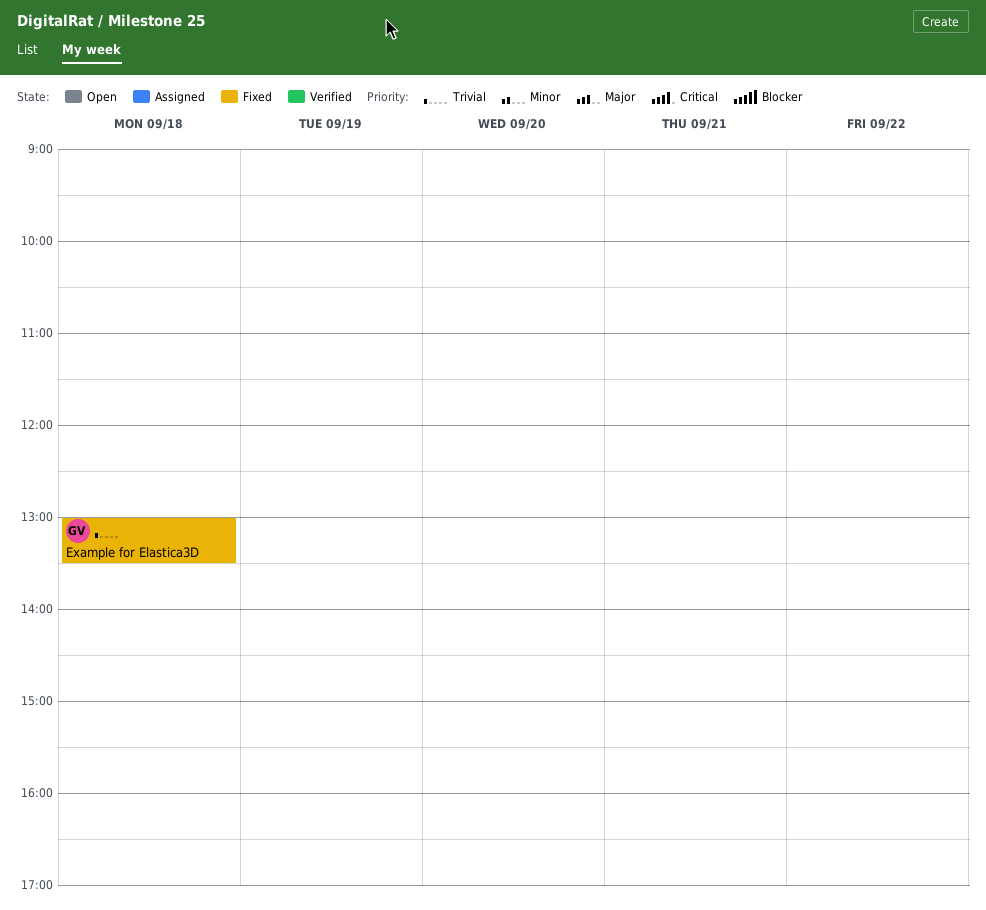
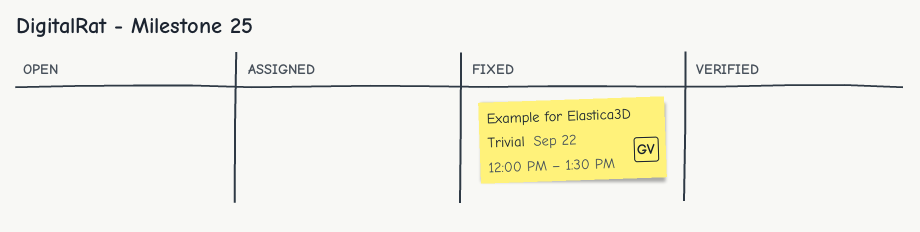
Example for Elastica3D, day: Sep 18 -> Sep 22
Example for Elastica3D, begins: 13:00 -> 12:00

